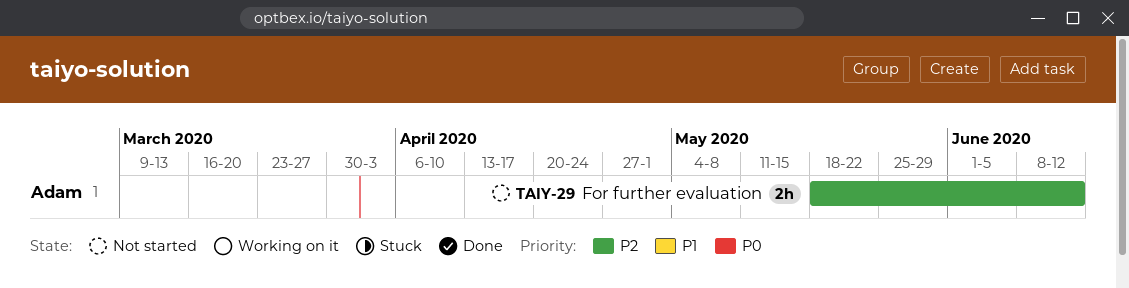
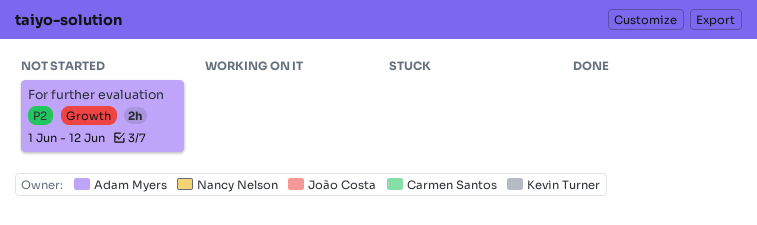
For further evaluation, start: May 18 -> Jun 1

